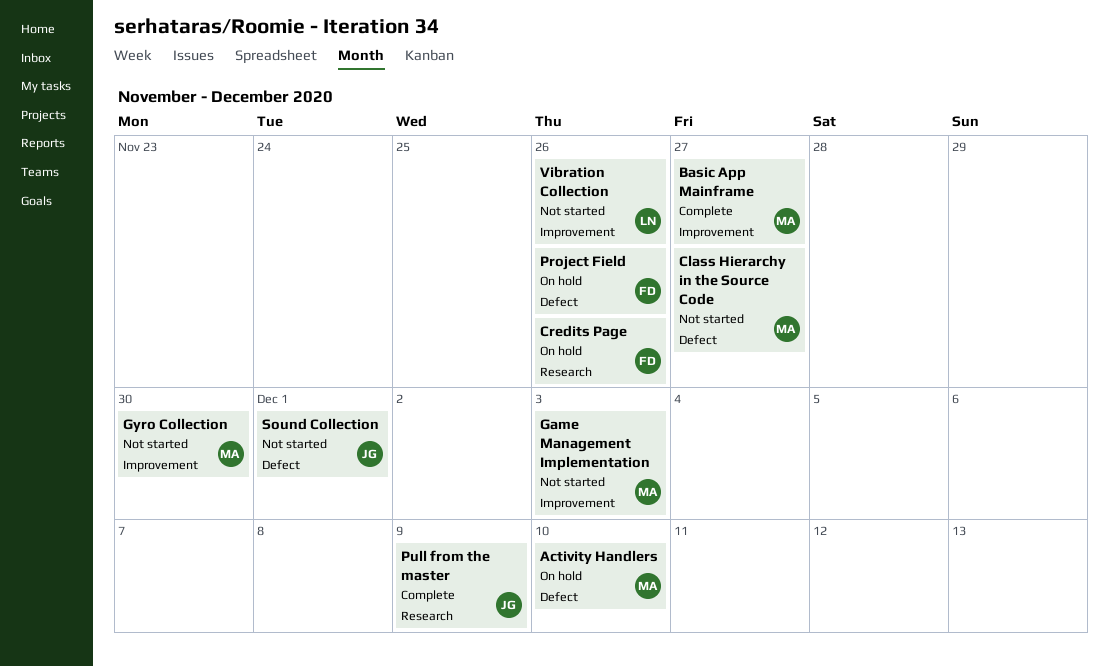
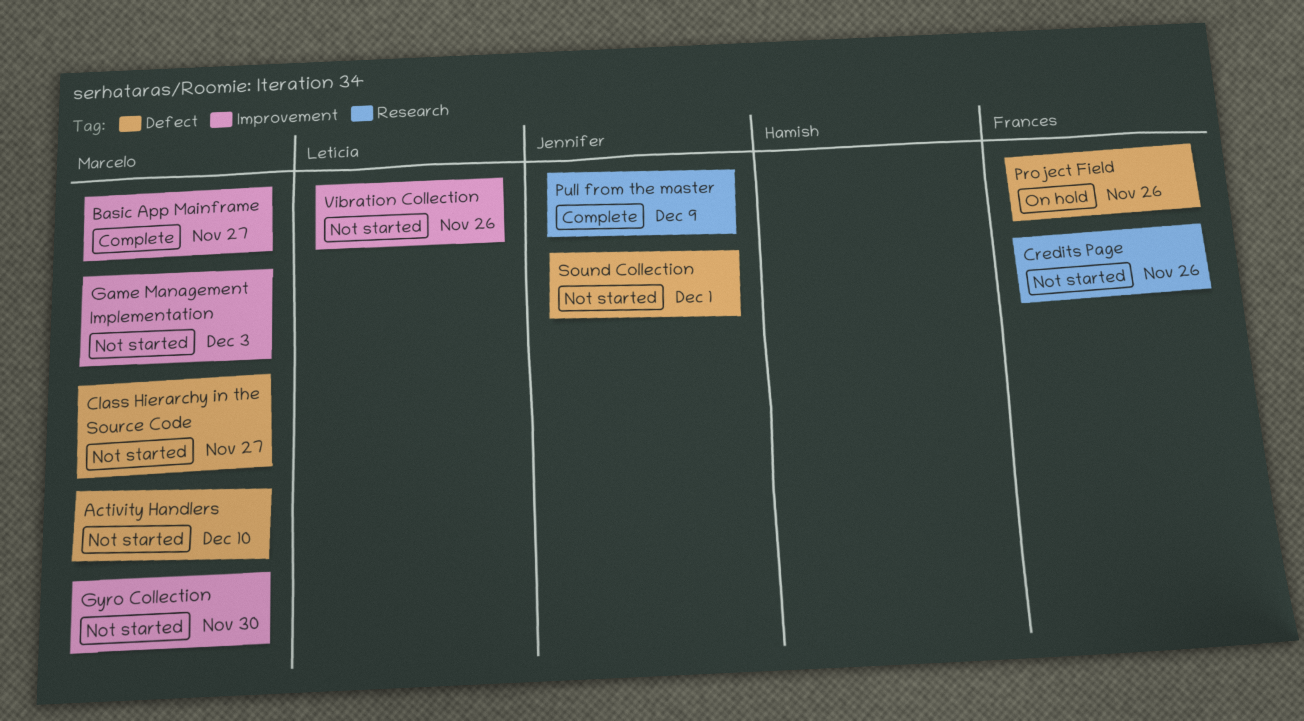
Activity Handlers, status: On hold -> Not started
Credits Page, status: On hold -> Not started

